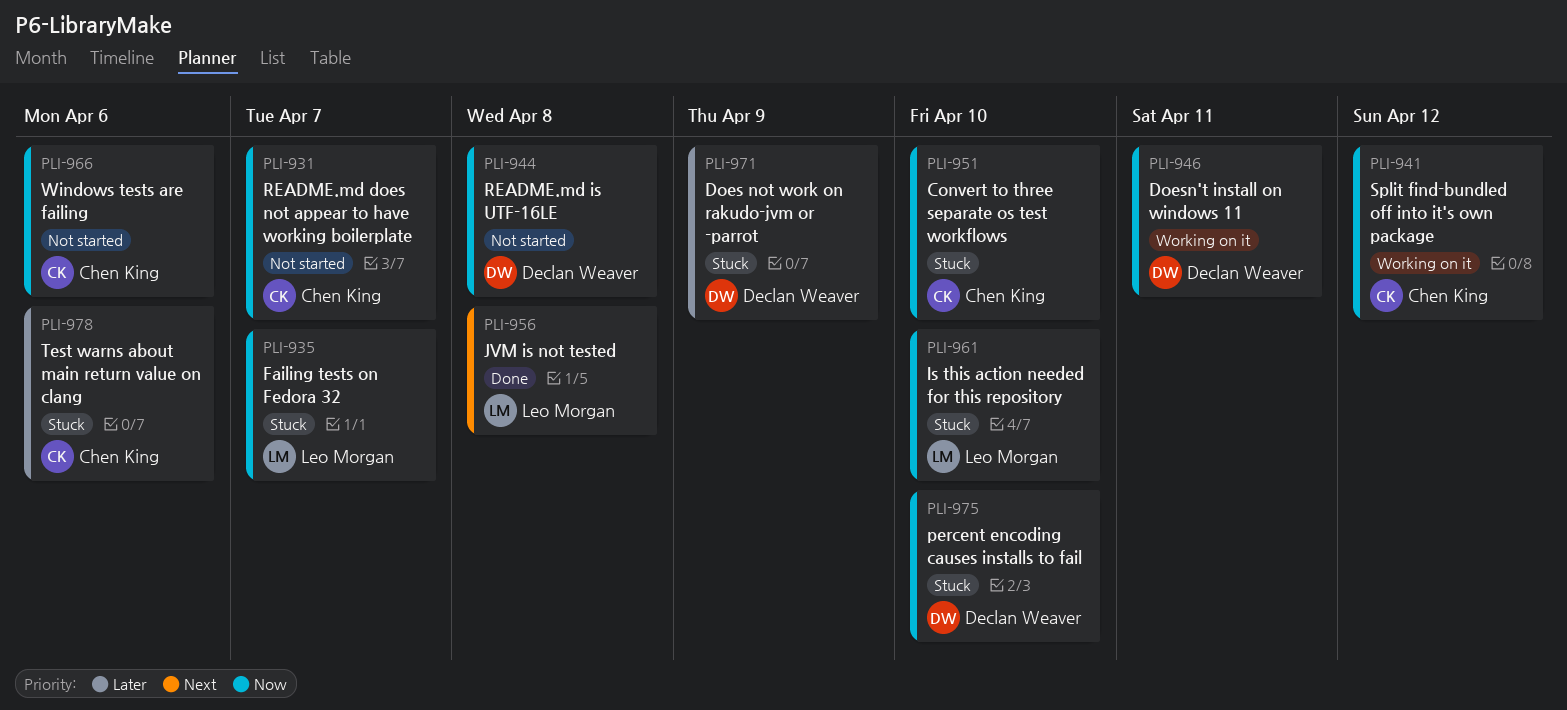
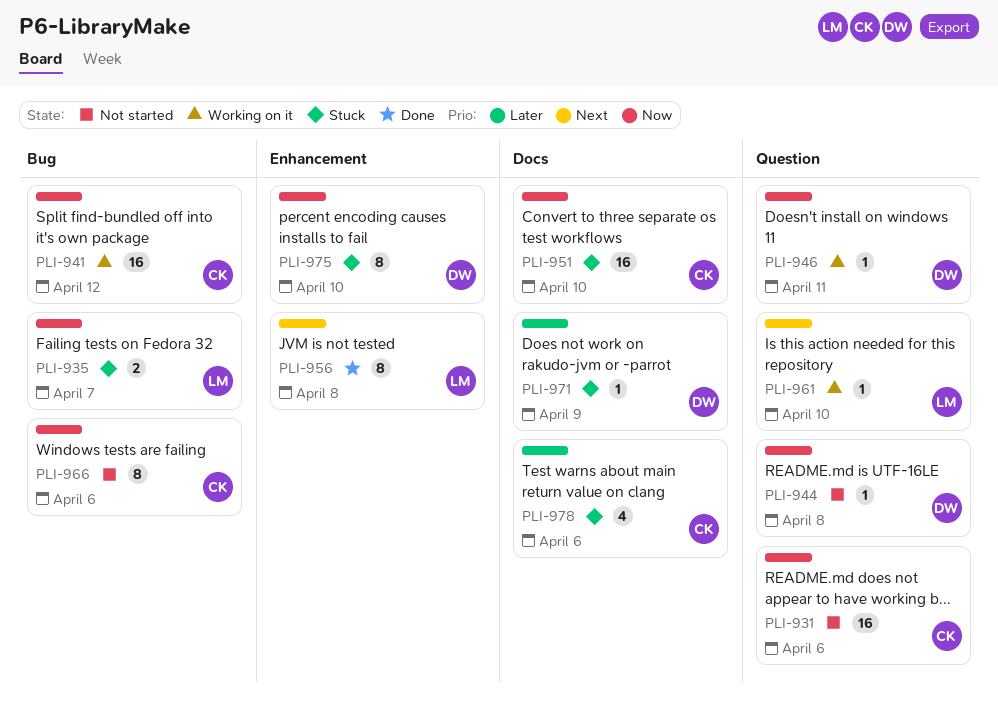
PLI-931, due: Apr 7 -> Apr 6
PLI-961, status: Stuck -> Working on it
PLI-961, priority: Now -> Next

